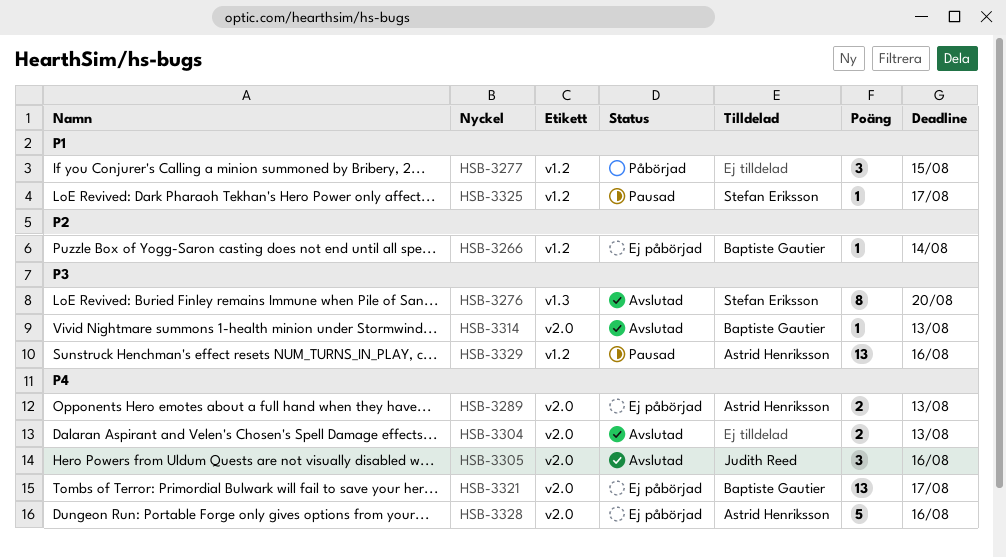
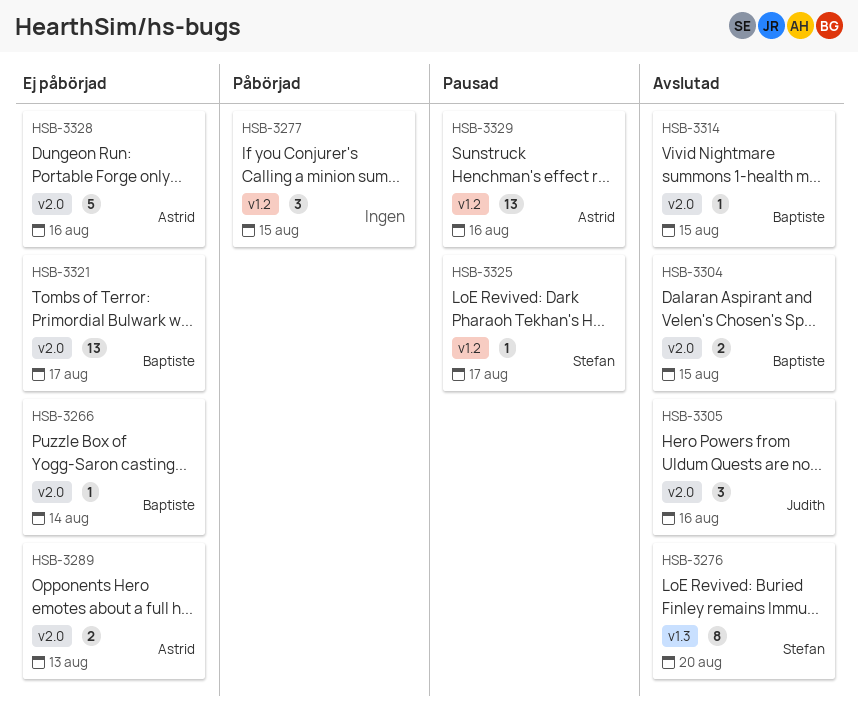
HSB-3266, label: v1.2 -> v2.0
HSB-3304, owner: none -> Baptiste Gautier
HSB-3304, due: Aug 13 -> Aug 15
HSB-3314, due: Aug 13 -> Aug 15

